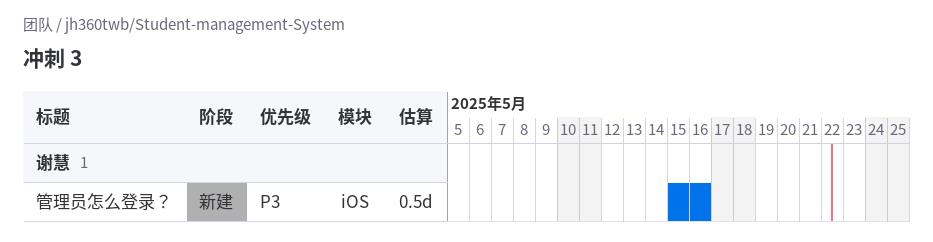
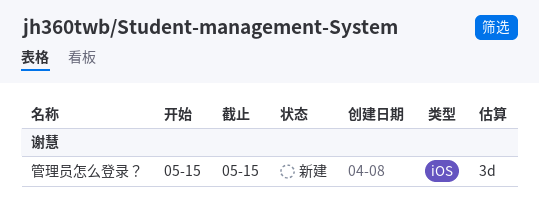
管理员怎么登录？, estimate: 0.5d -> 3d
管理员怎么登录？, due: May 16 -> May 15

